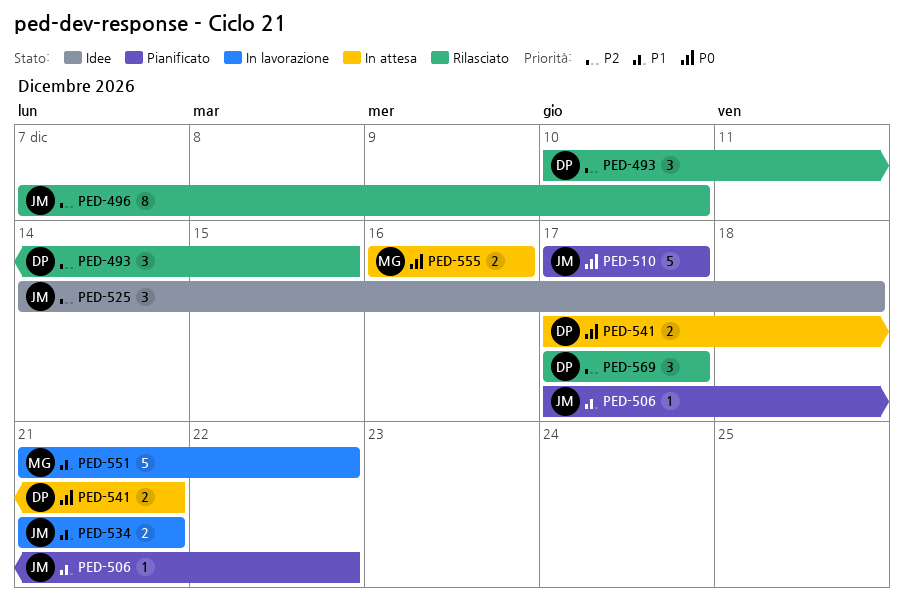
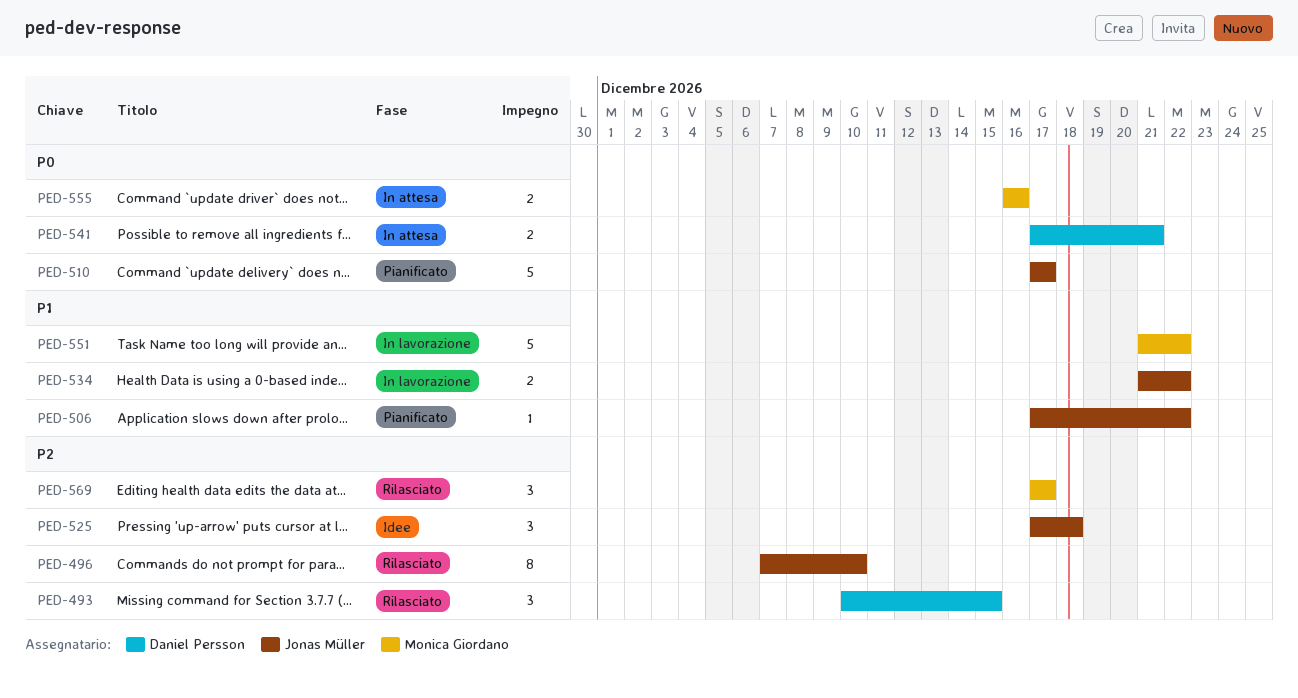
PED-525, start: Dec 14 -> Dec 17
PED-534, due: Dec 21 -> Dec 22
PED-569, owner: Daniel Persson -> Monica Giordano

